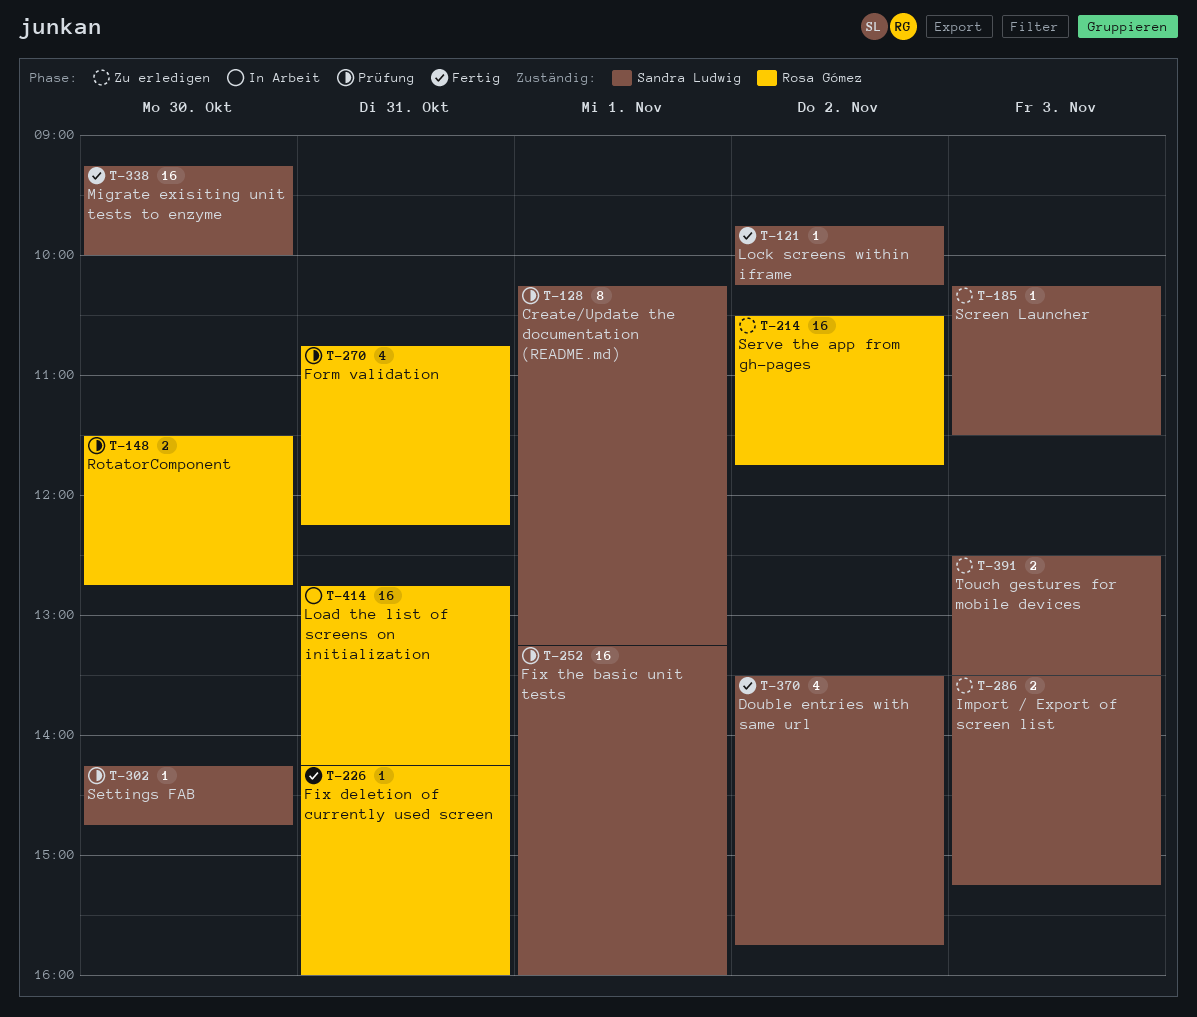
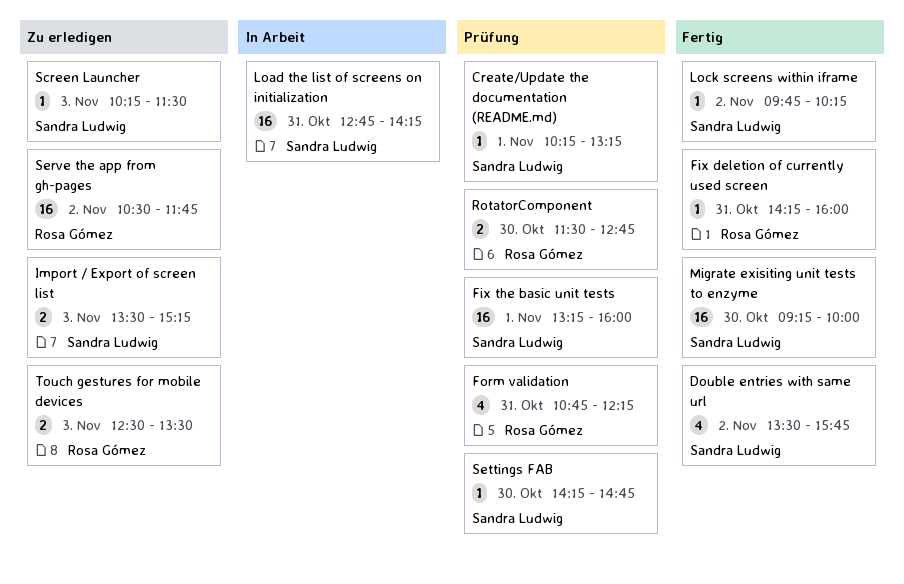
Create/Update the documentation (README.md), estimate: 8 -> 1
Load the list of screens on initialization, owner: Rosa Gómez -> Sandra Ludwig
Touch gestures for mobile devices, owner: Sandra Ludwig -> Rosa Gómez

